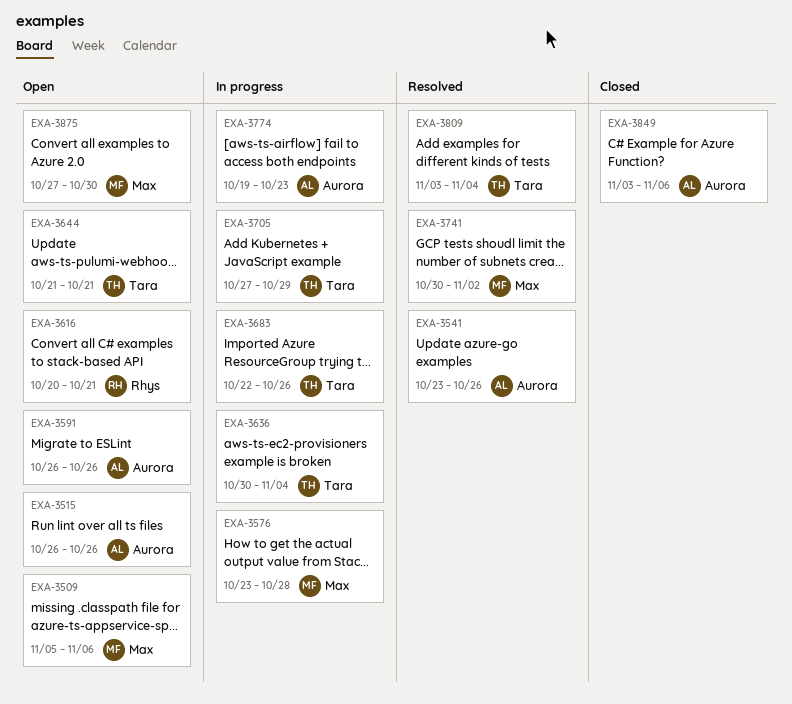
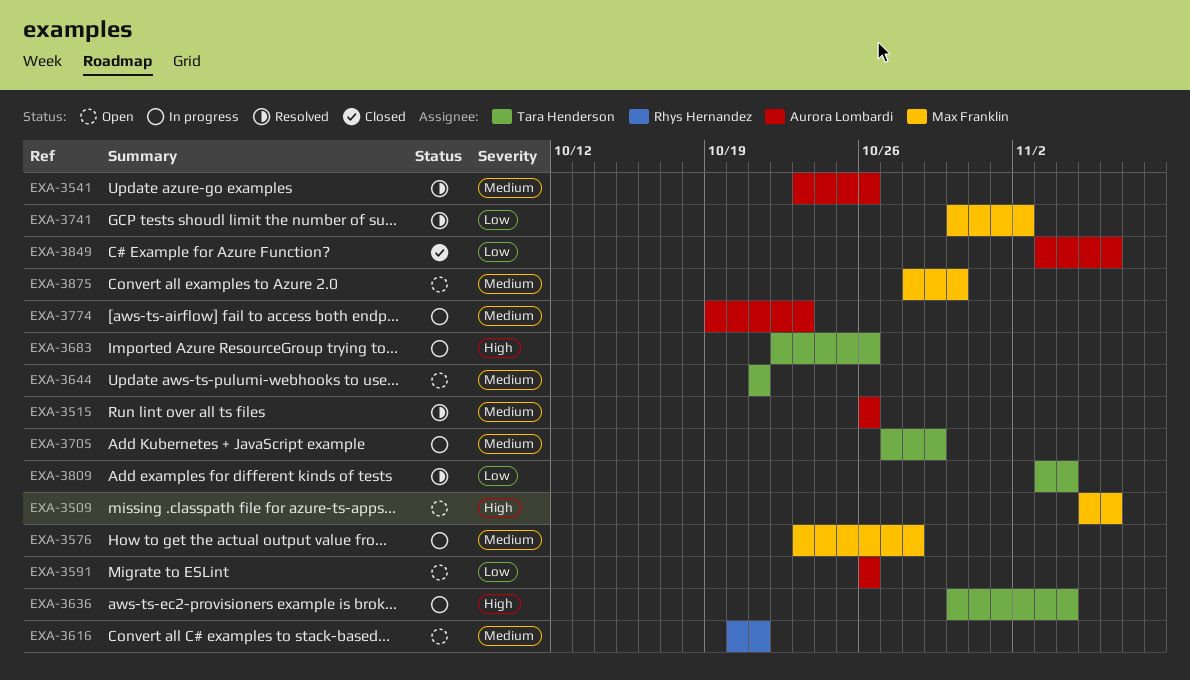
EXA-3515, status: Open -> Resolved
EXA-3875, start: Oct 27 -> Oct 28

